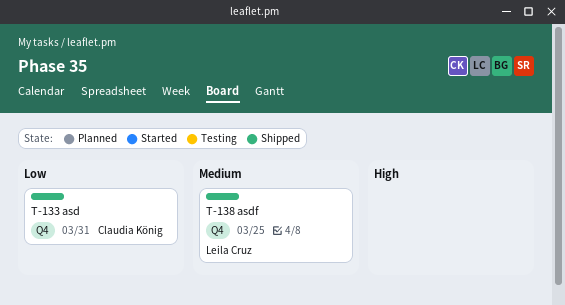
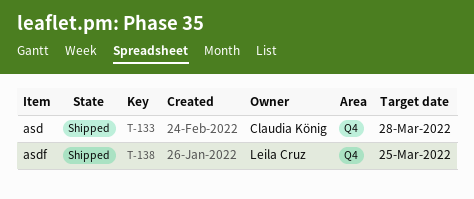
T-133, due: Mar 31 -> Mar 28

